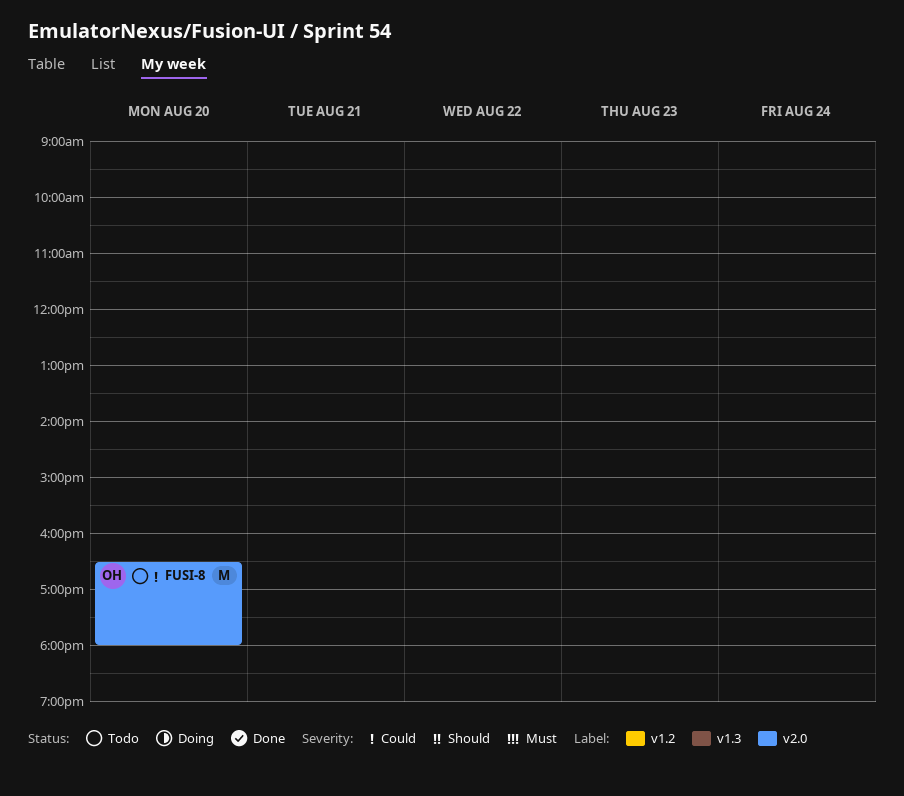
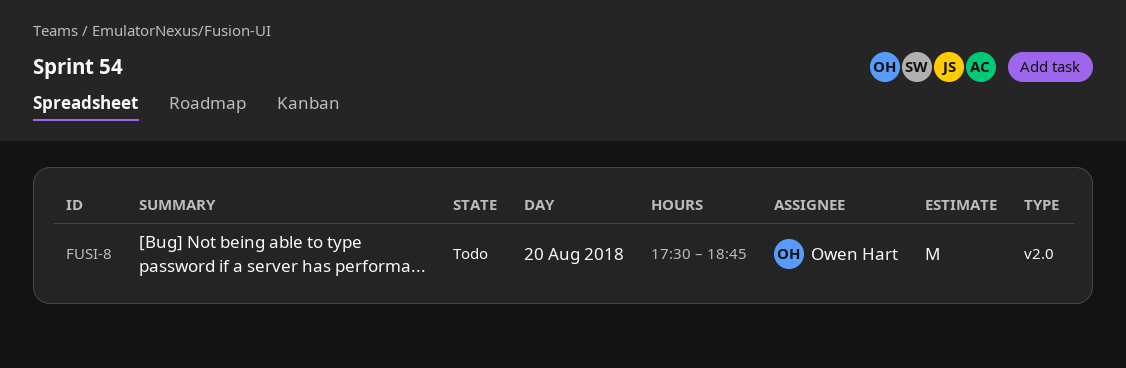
FUSI-8, begins: 16:30 -> 17:30
FUSI-8, ends: 18:00 -> 18:45

